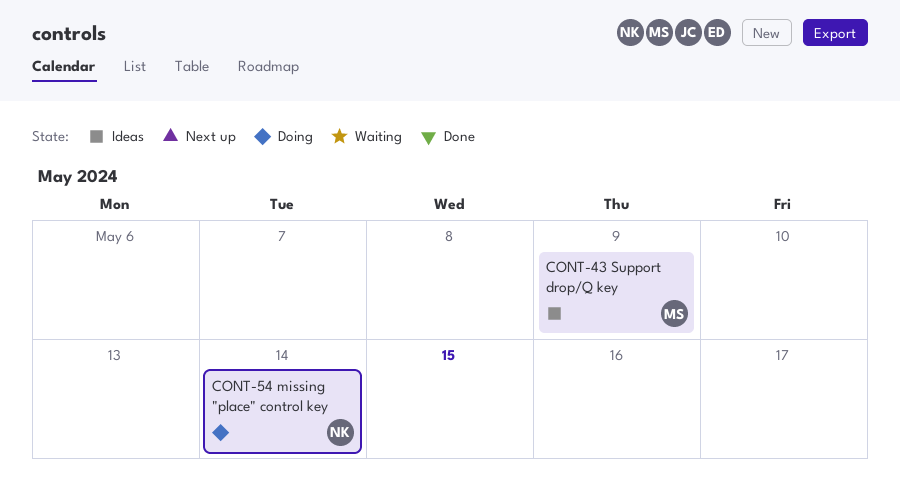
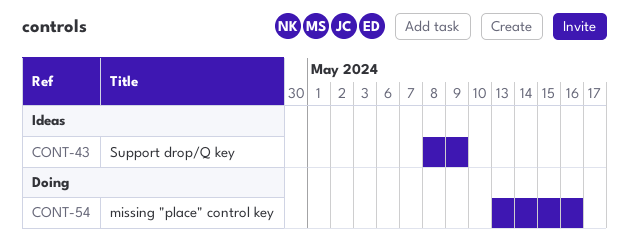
CONT-54, due: May 14 -> May 16

